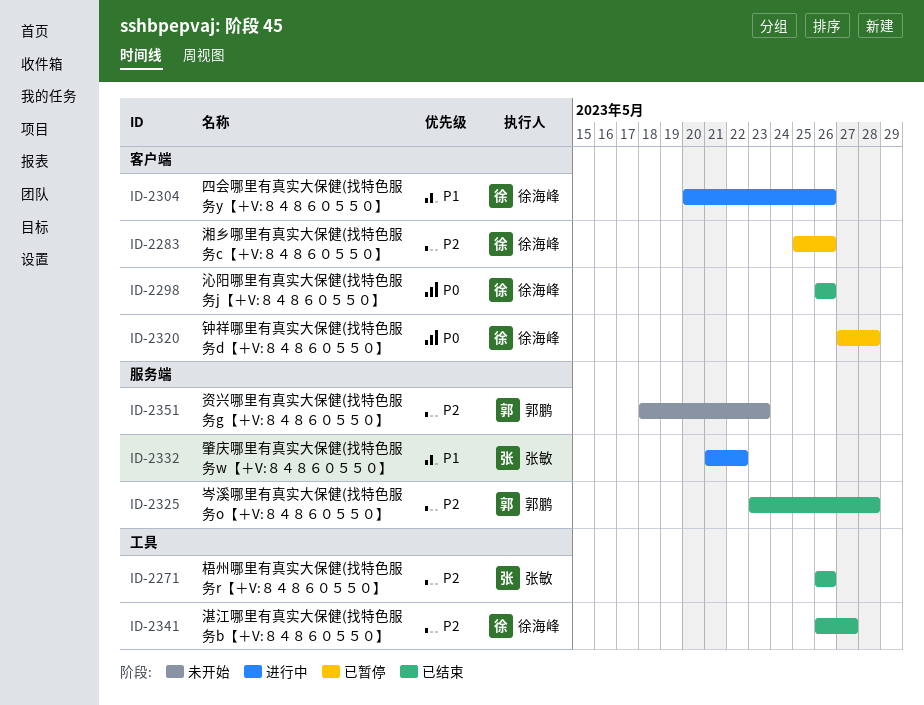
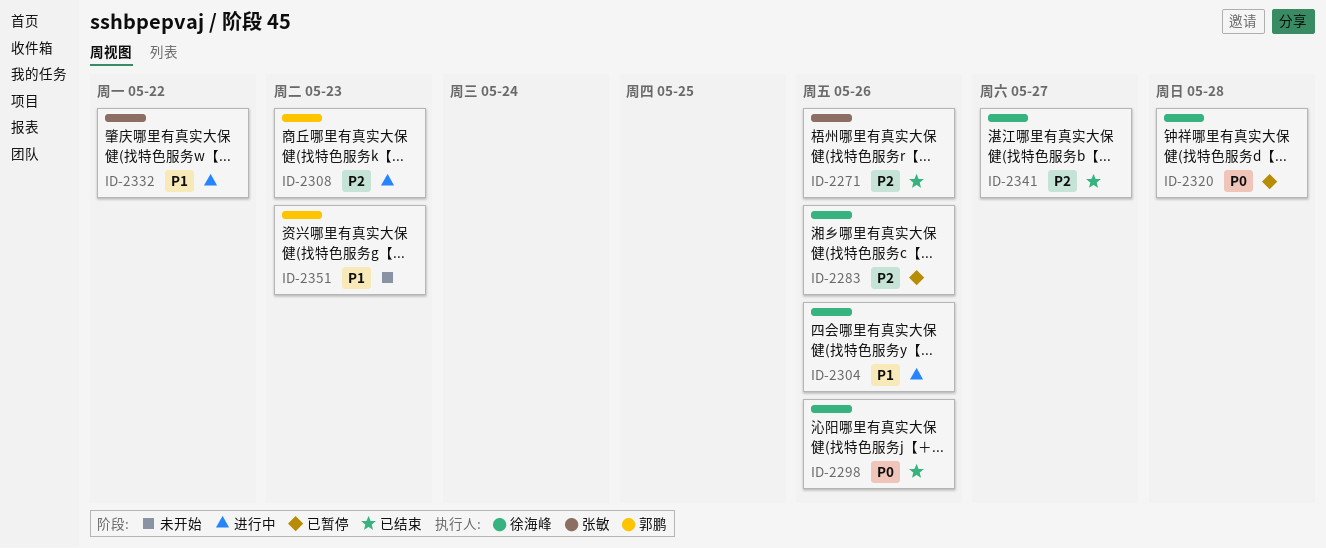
ID-2308: none -> present
ID-2325: present -> none
ID-2351, priority: P2 -> P1

